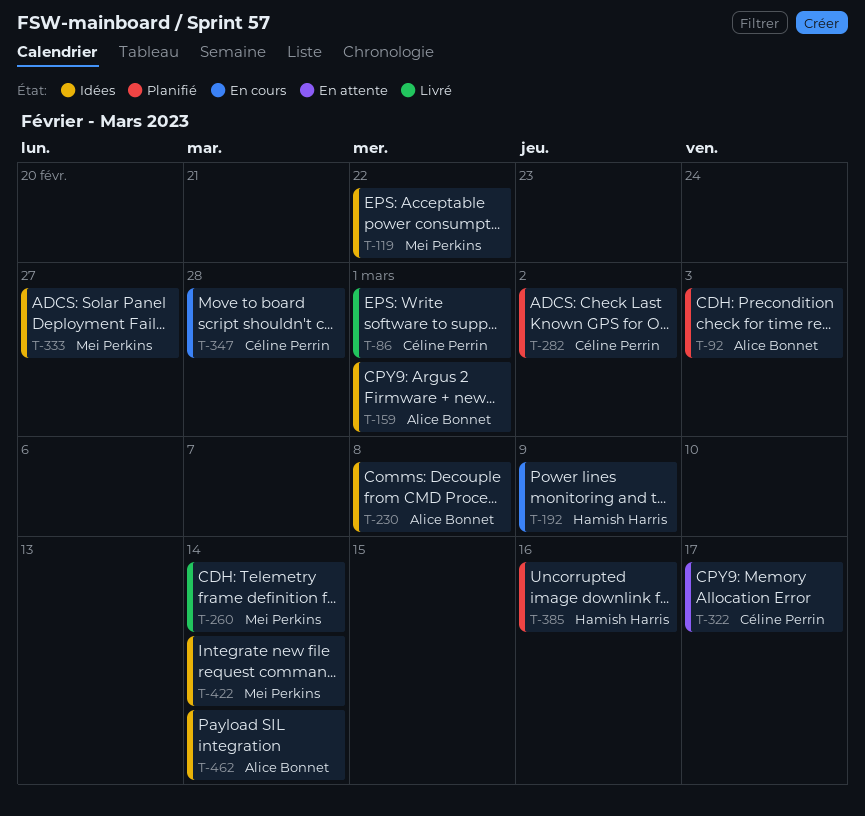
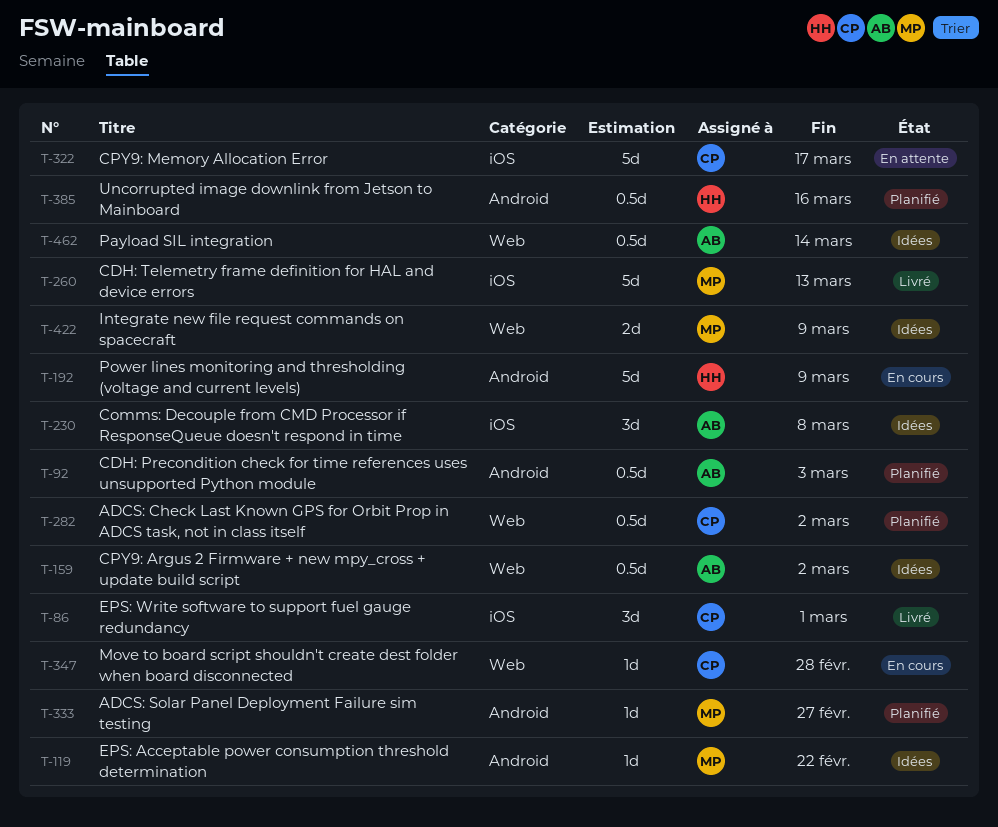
T-159, due: Mar 1 -> Mar 2
T-260, due: Mar 14 -> Mar 13
T-333, status: Idées -> Planifié
T-422, due: Mar 14 -> Mar 9

